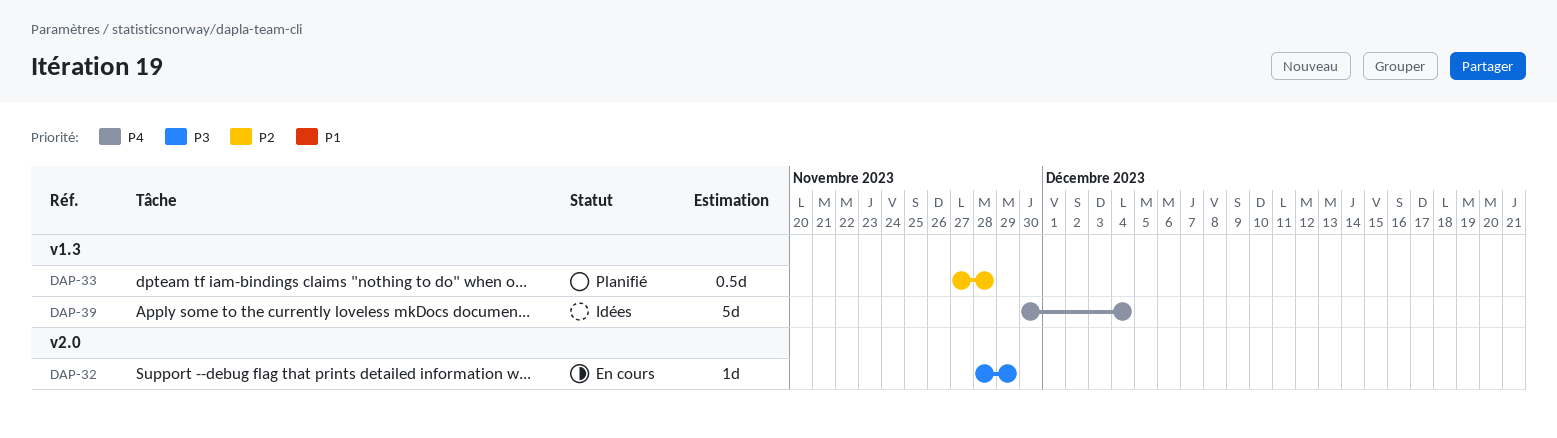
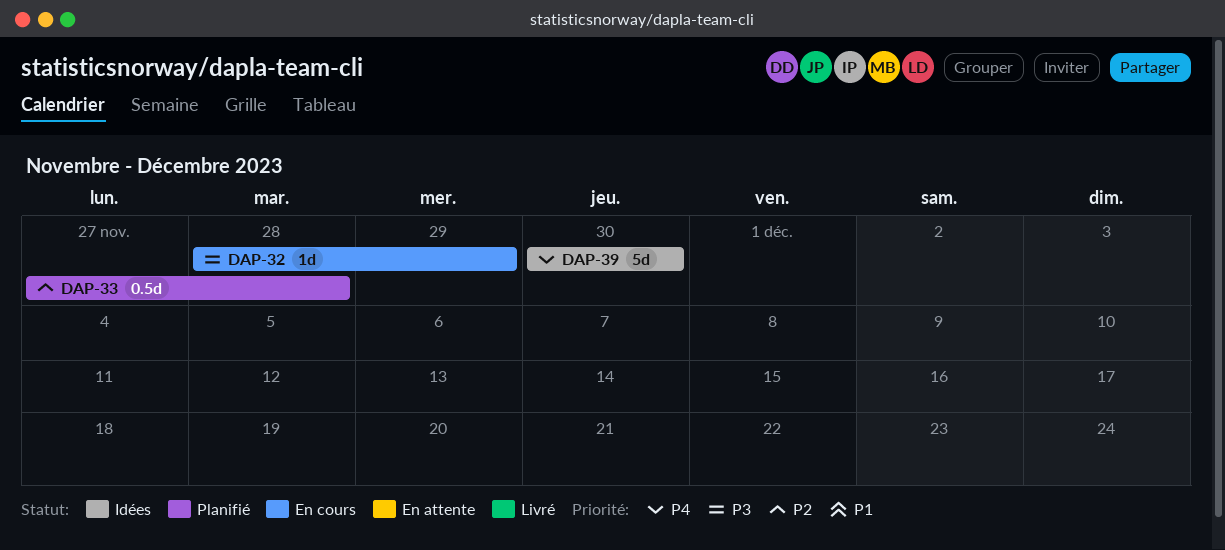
DAP-39, due: Dec 4 -> Nov 30

